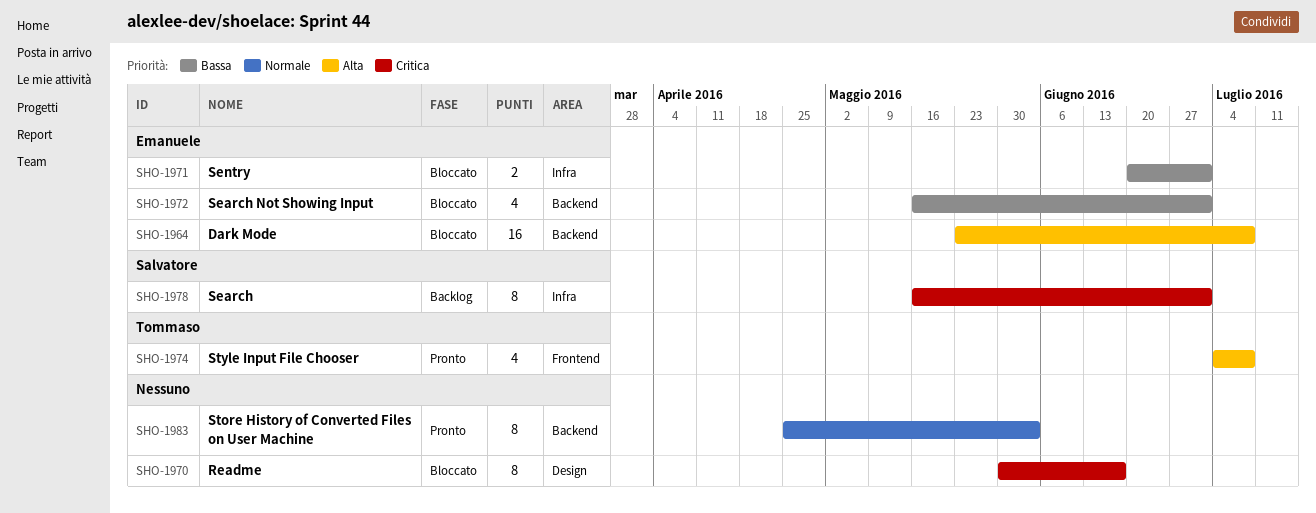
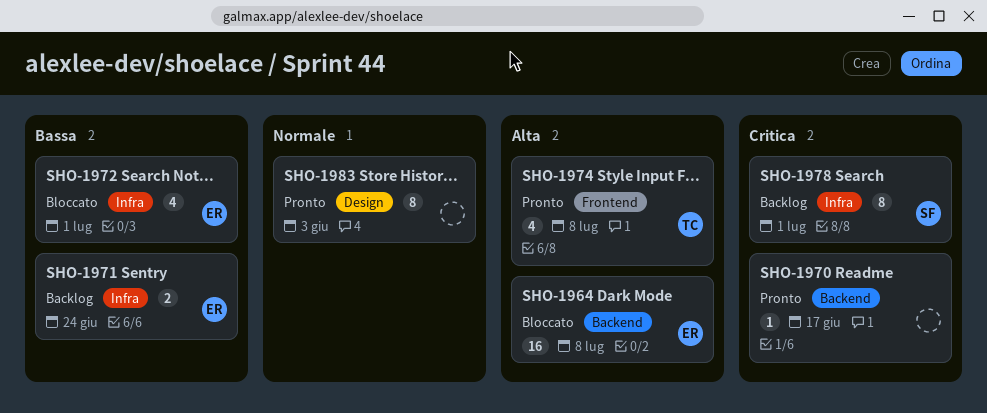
SHO-1970, status: Bloccato -> Pronto
SHO-1970, label: Design -> Backend
SHO-1970, estimate: 8 -> 1
SHO-1971, status: Bloccato -> Backlog
SHO-1971, due: Jul 1 -> Jun 24
SHO-1972, label: Backend -> Infra
SHO-1983, label: Backend -> Design

